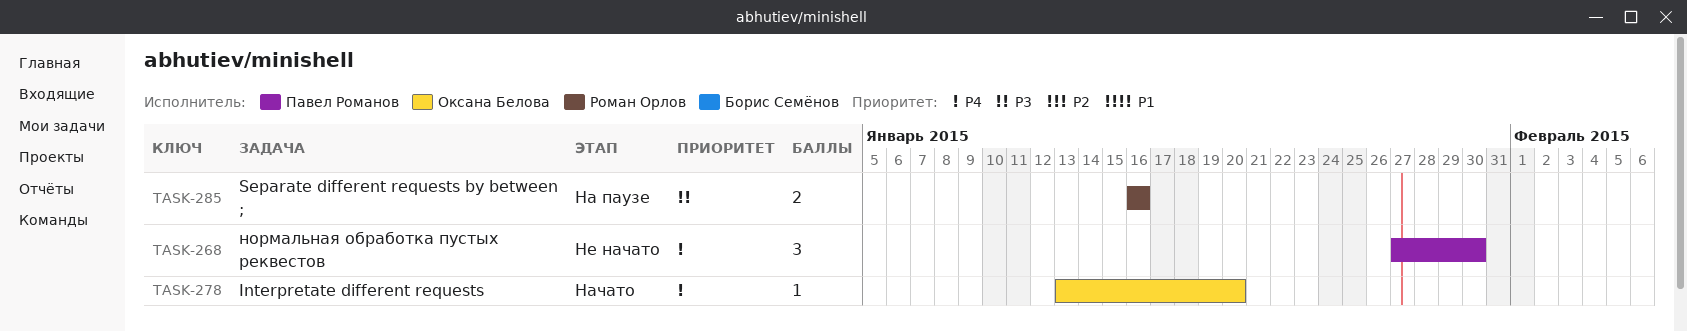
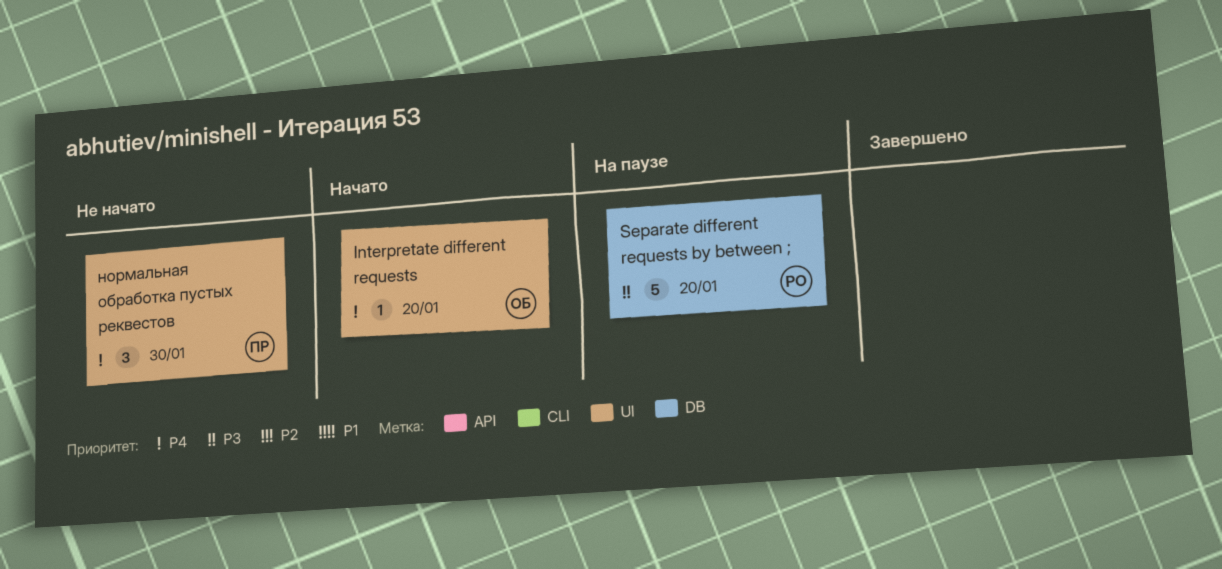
Separate different requests by between ;, estimate: 2 -> 5
Separate different requests by between ;, due: Jan 16 -> Jan 20

